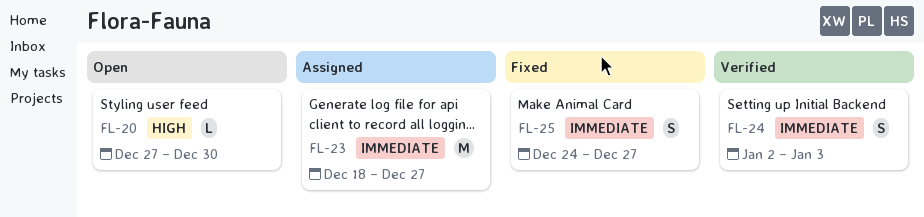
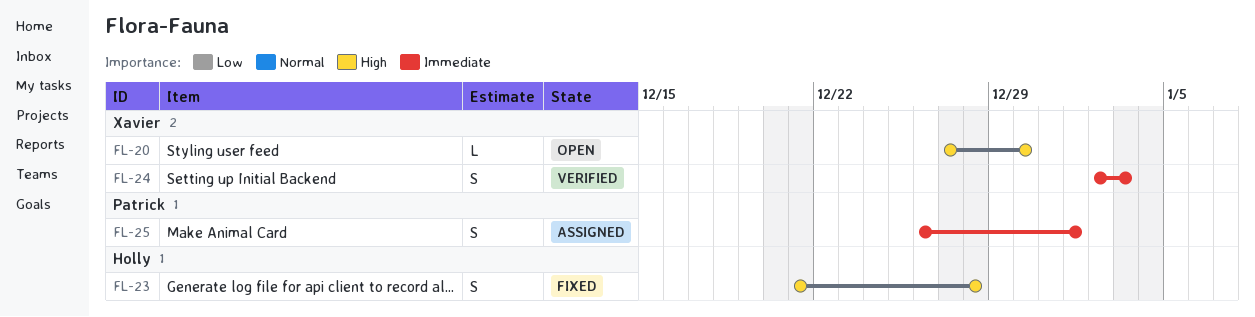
FL-23, status: Assigned -> Fixed
FL-23, priority: Immediate -> High
FL-23, estimate: M -> S
FL-23, start: Dec 18 -> Dec 21
FL-23, due: Dec 27 -> Dec 28
FL-25, status: Fixed -> Assigned
FL-25, start: Dec 24 -> Dec 26
FL-25, due: Dec 27 -> Jan 1

